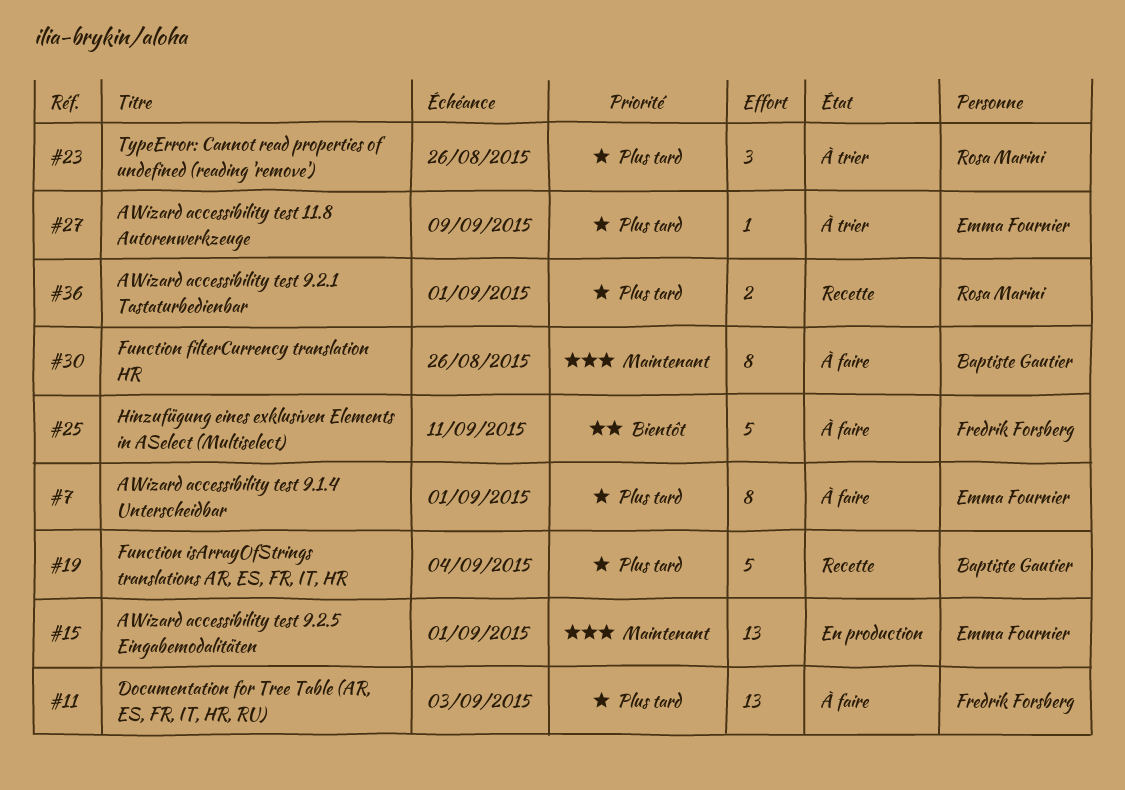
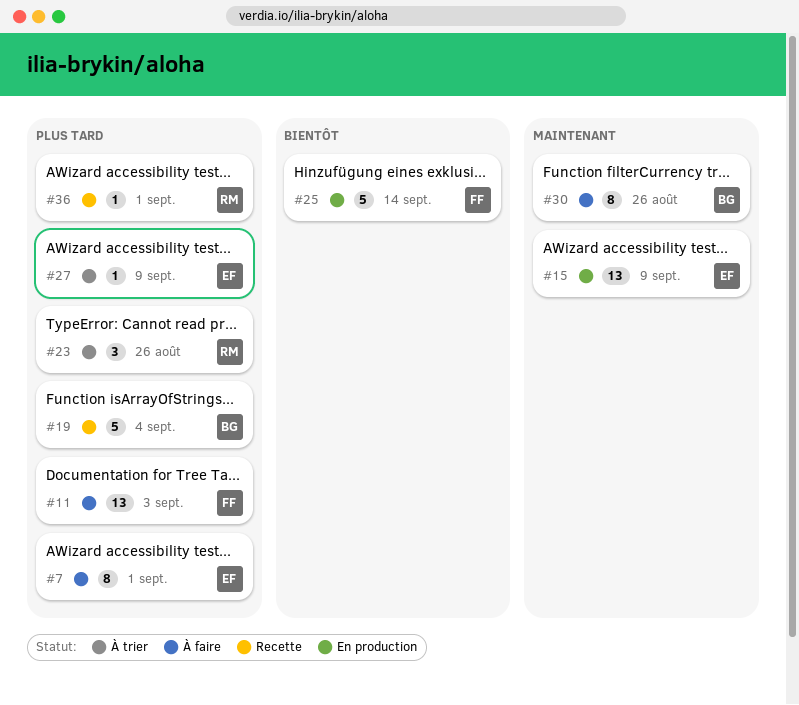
#15, due: Sep 1 -> Sep 9
#25, status: À faire -> En production
#25, due: Sep 11 -> Sep 14
#36, estimate: 2 -> 1

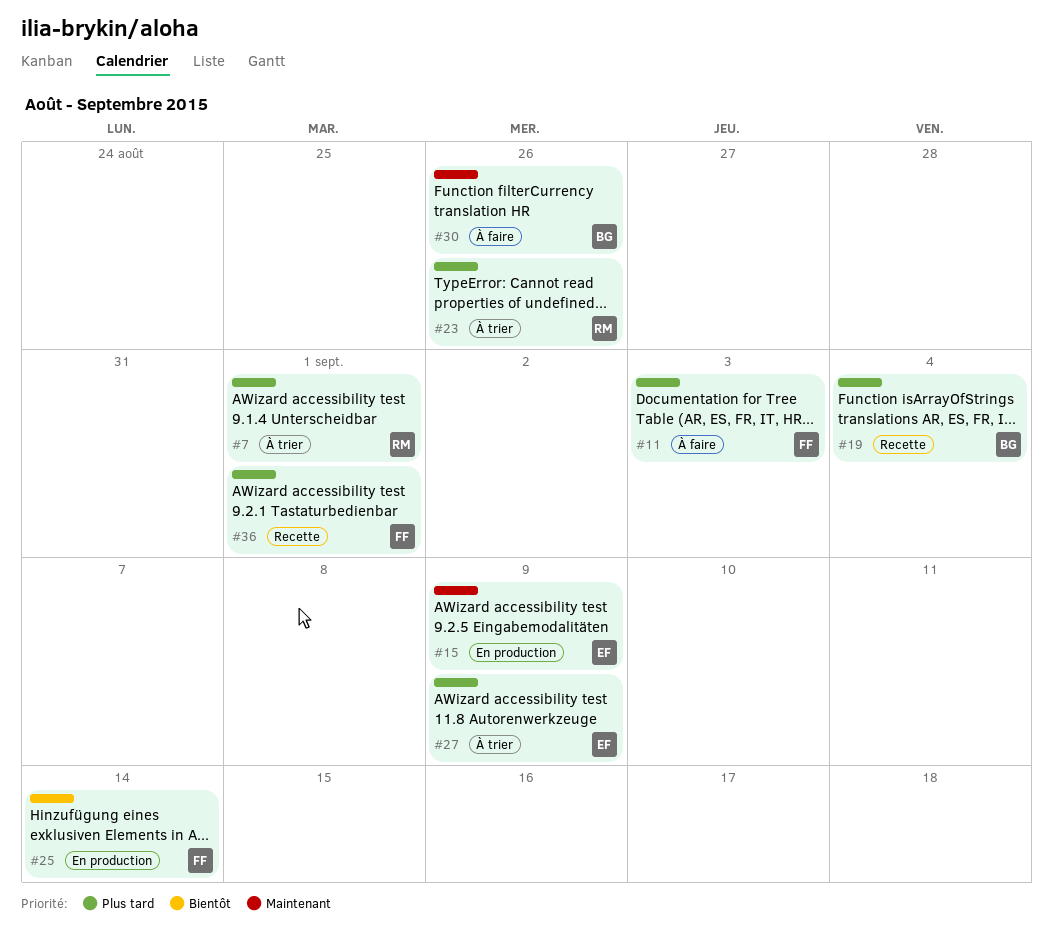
#7, status: À faire -> À trier
#7, owner: EF -> RM
#36, owner: RM -> FF

